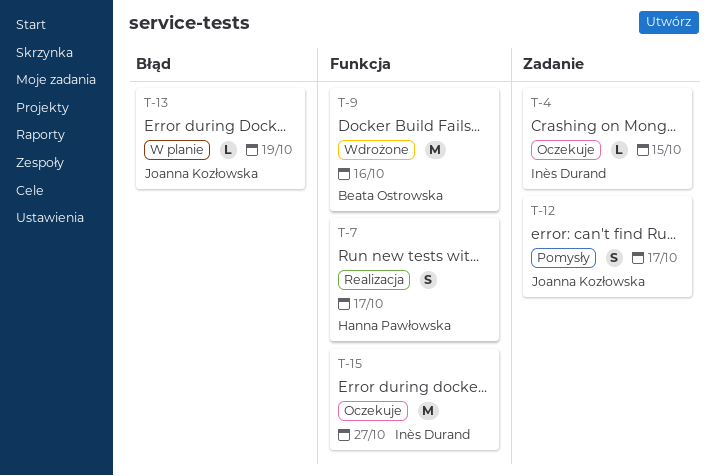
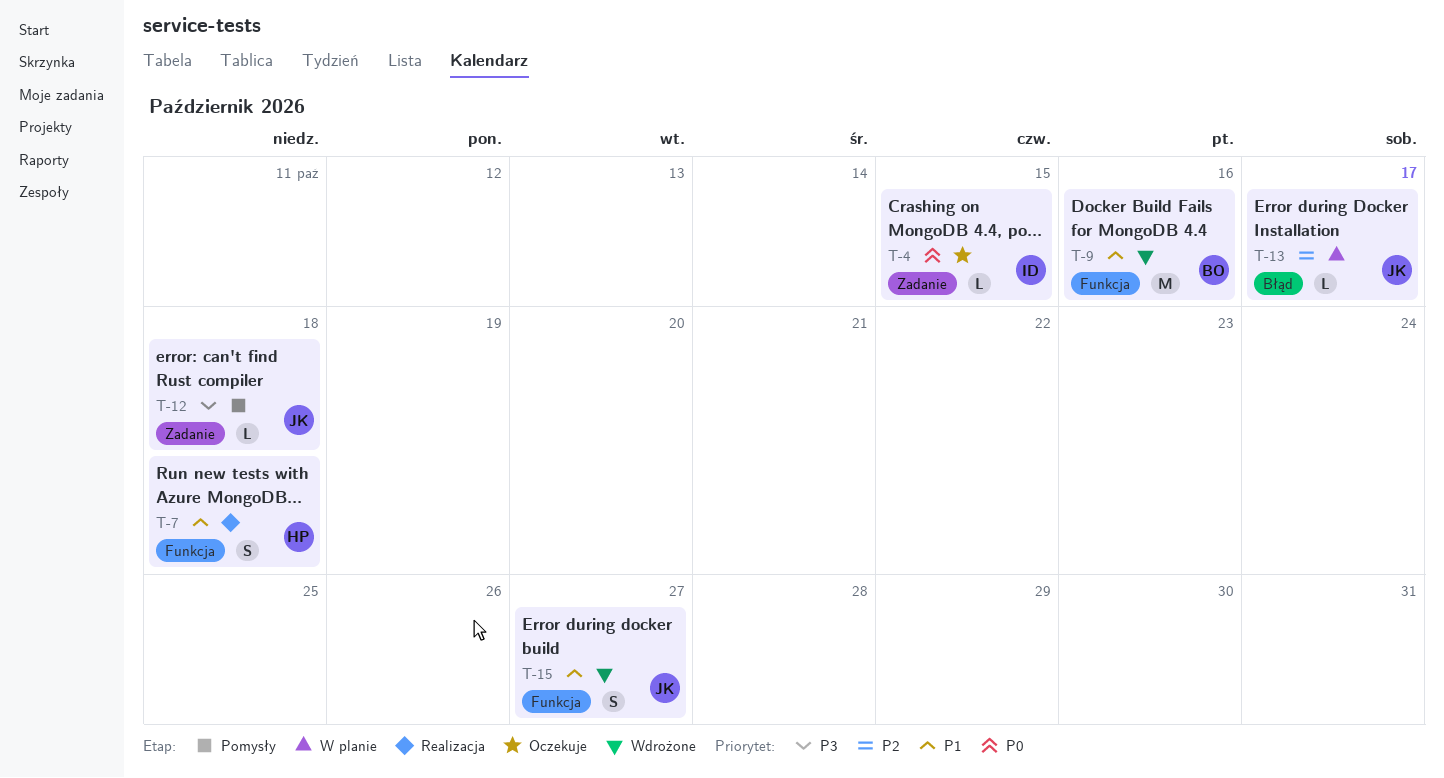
T-7, due: Oct 17 -> Oct 18
T-12, estimate: S -> L
T-12, due: Oct 17 -> Oct 18
T-13, due: Oct 19 -> Oct 17
T-15, status: Oczekuje -> Wdrożone
T-15, owner: Inès Durand -> Joanna Kozłowska
T-15, estimate: M -> S

